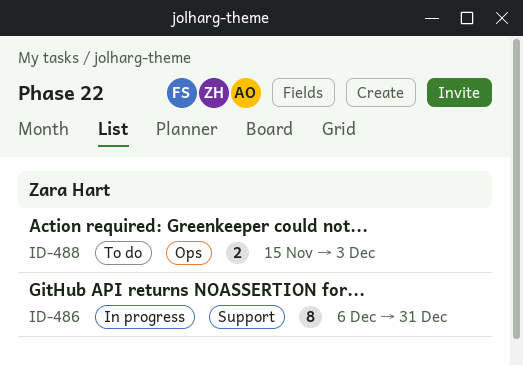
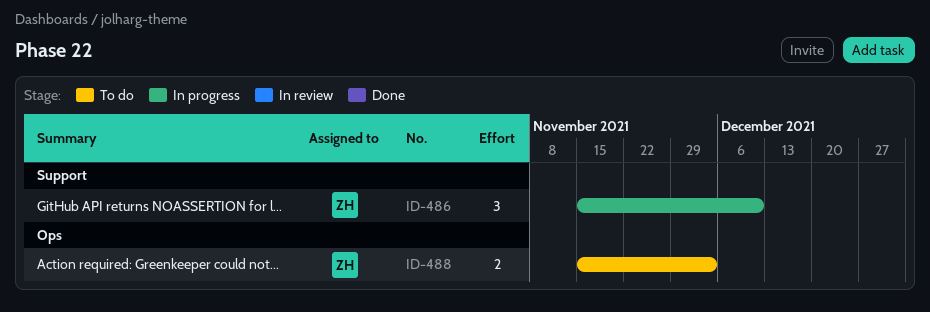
ID-486, estimate: 8 -> 3
ID-486, start: Dec 6 -> Nov 15
ID-486, due: Dec 31 -> Dec 10

